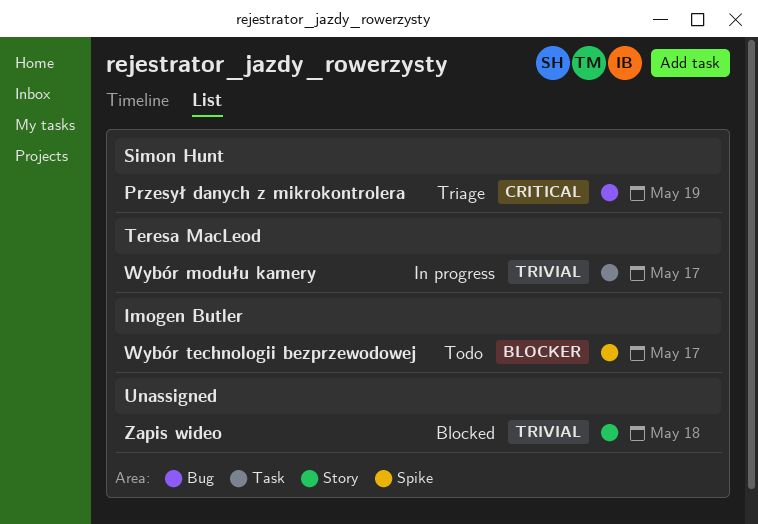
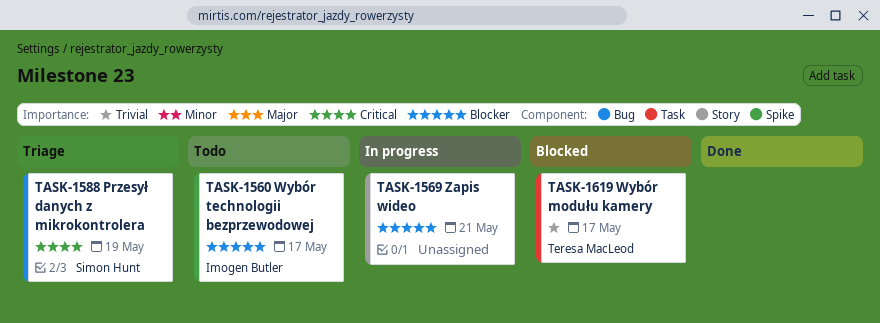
Wybór modułu kamery, status: In progress -> Blocked
Zapis wideo, status: Blocked -> In progress
Zapis wideo, priority: Trivial -> Blocker
Zapis wideo, due: May 18 -> May 21

